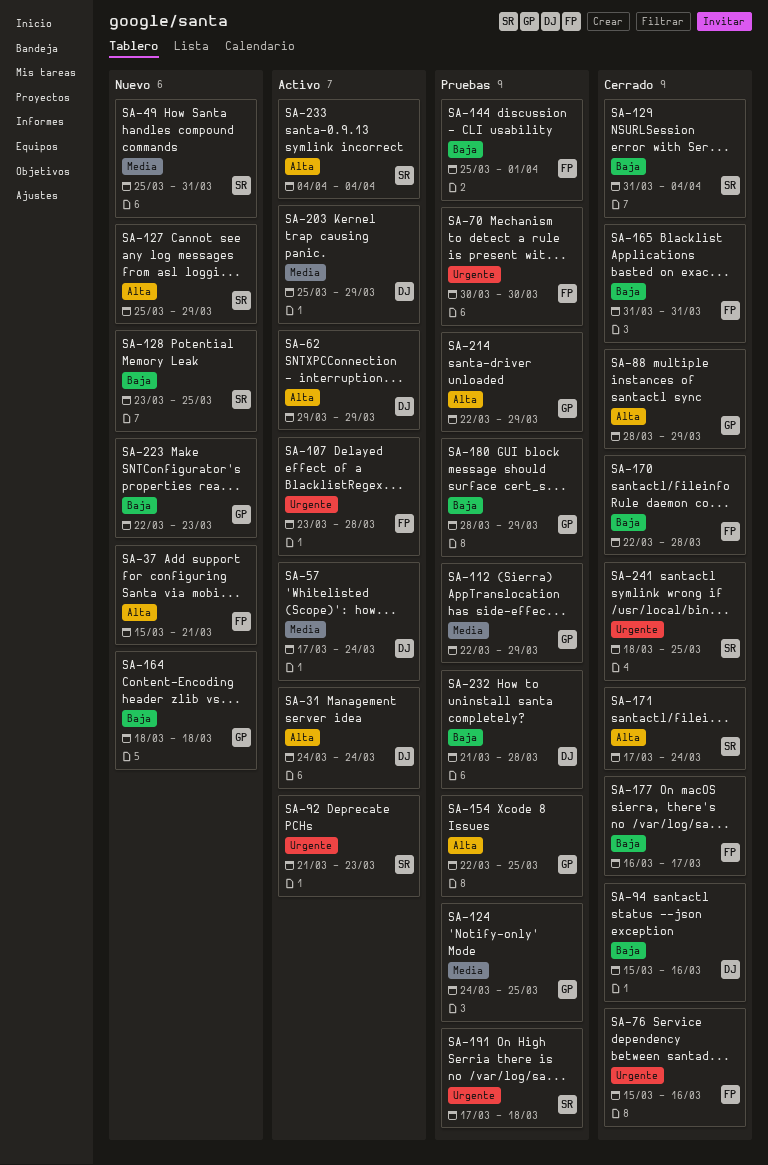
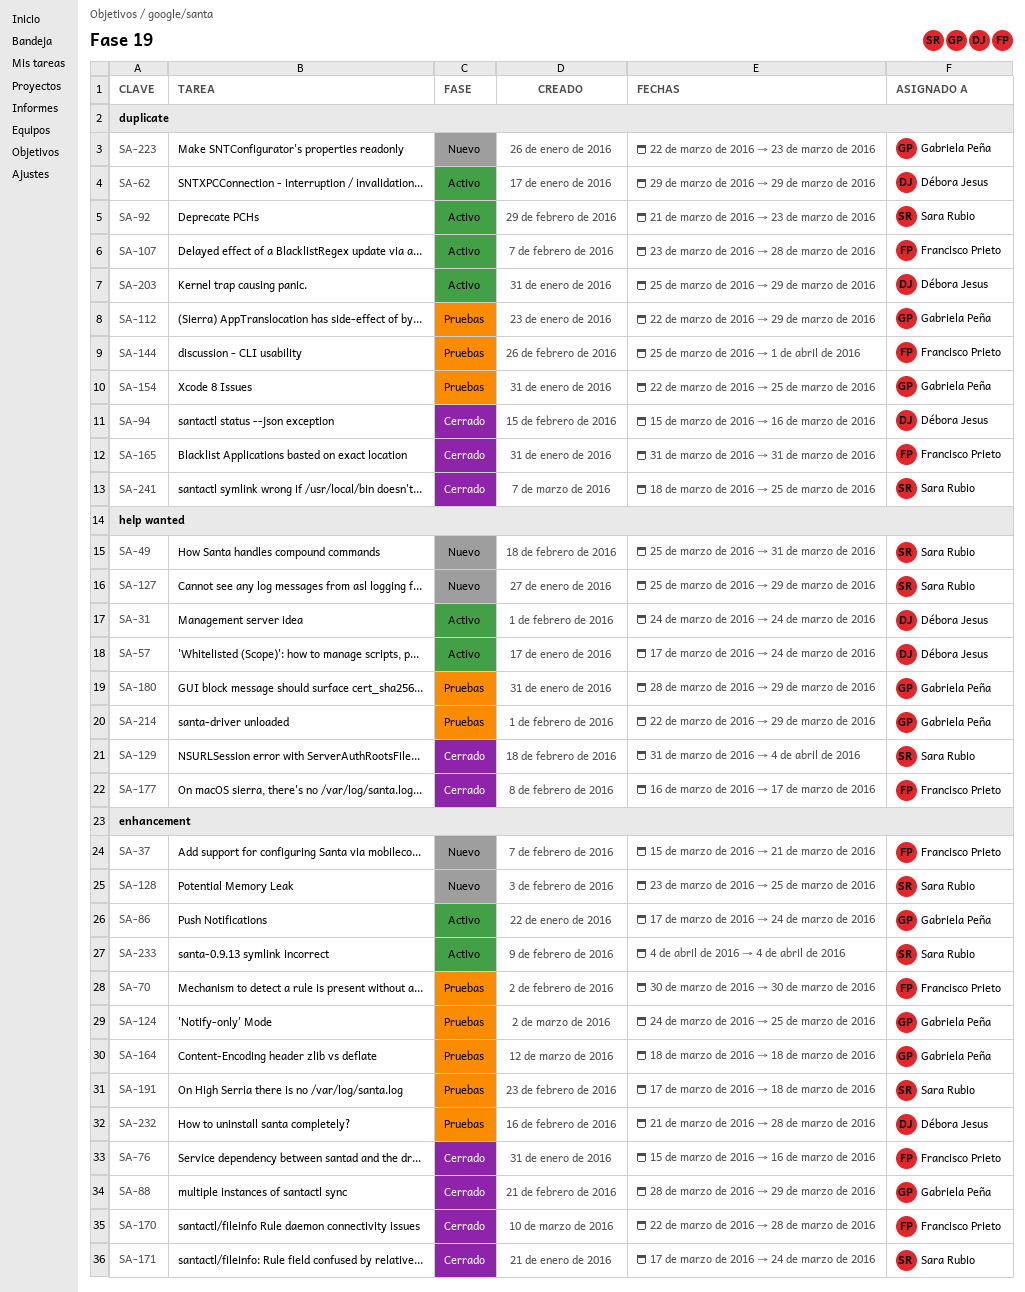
SA-86: none -> present
SA-164, status: Nuevo -> Pruebas

